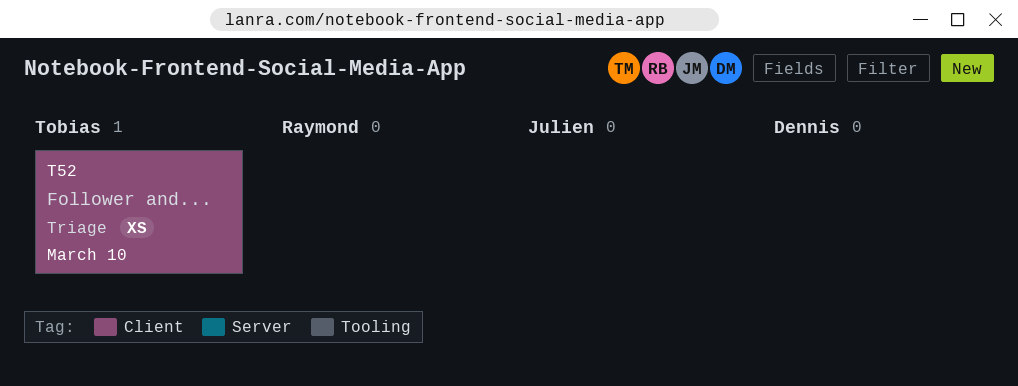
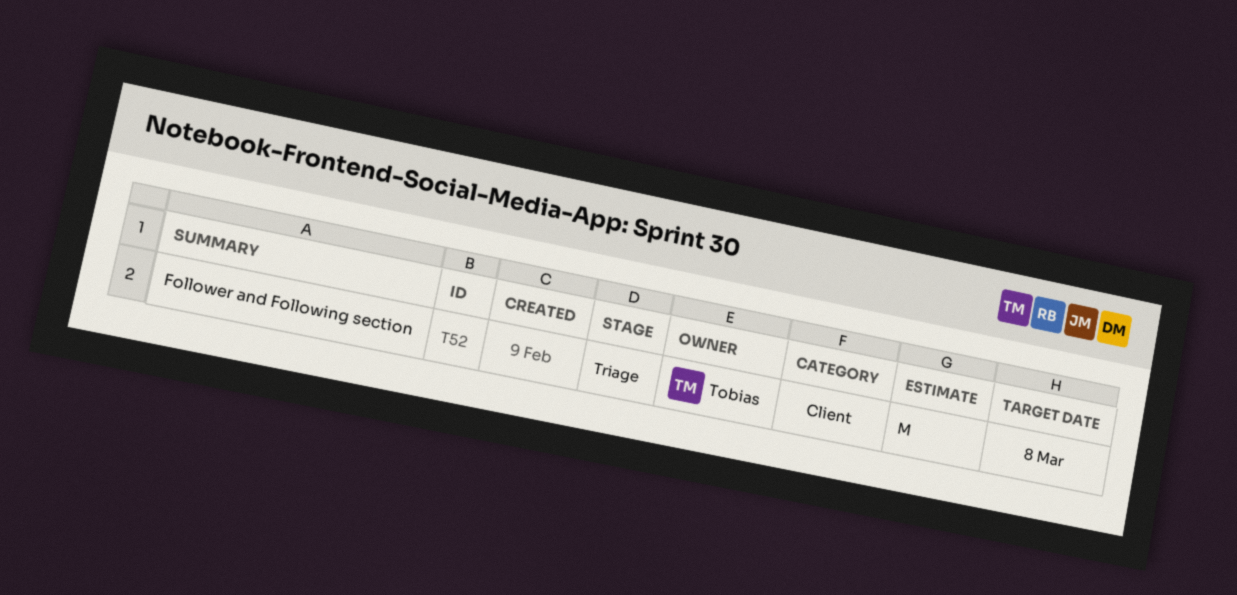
T52, estimate: XS -> M
T52, due: Mar 10 -> Mar 8

